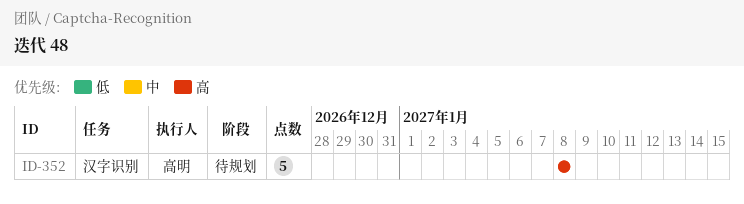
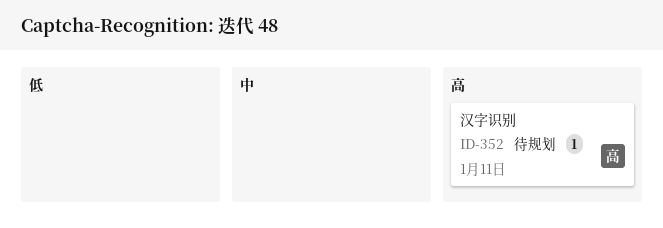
ID-352, estimate: 5 -> 1
ID-352, due: Jan 8 -> Jan 11

